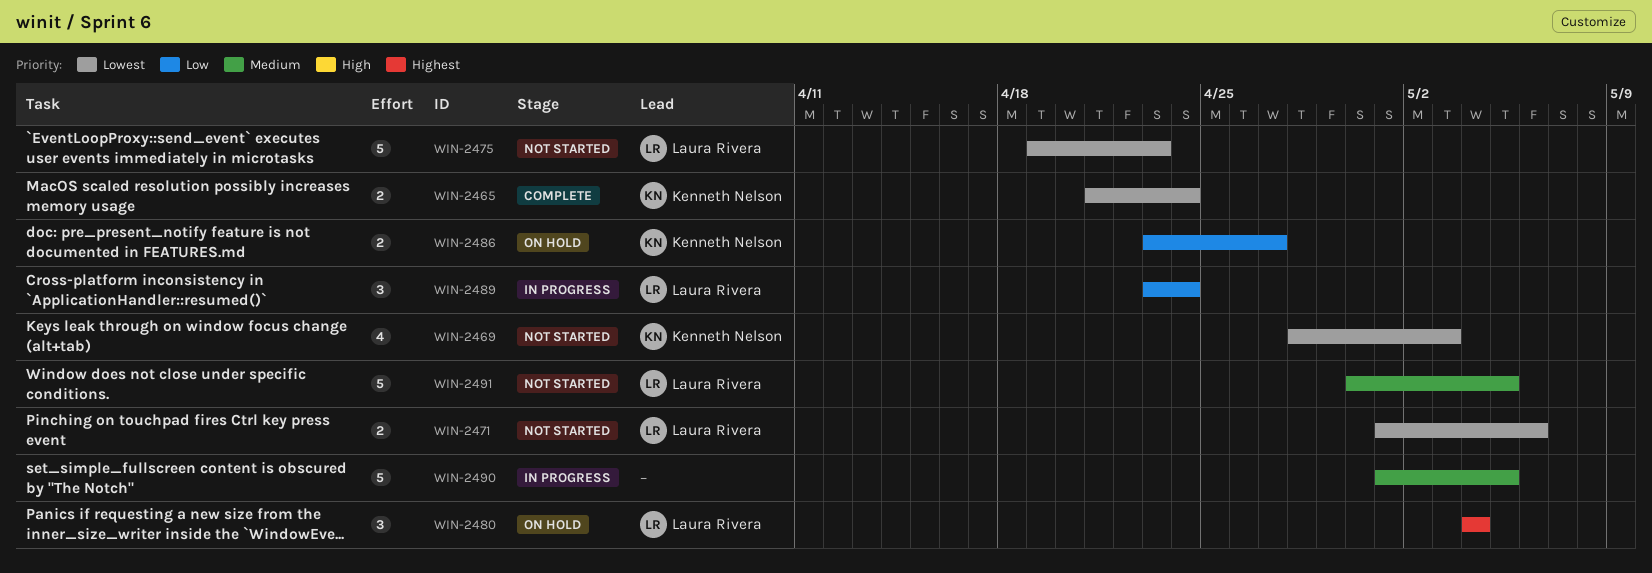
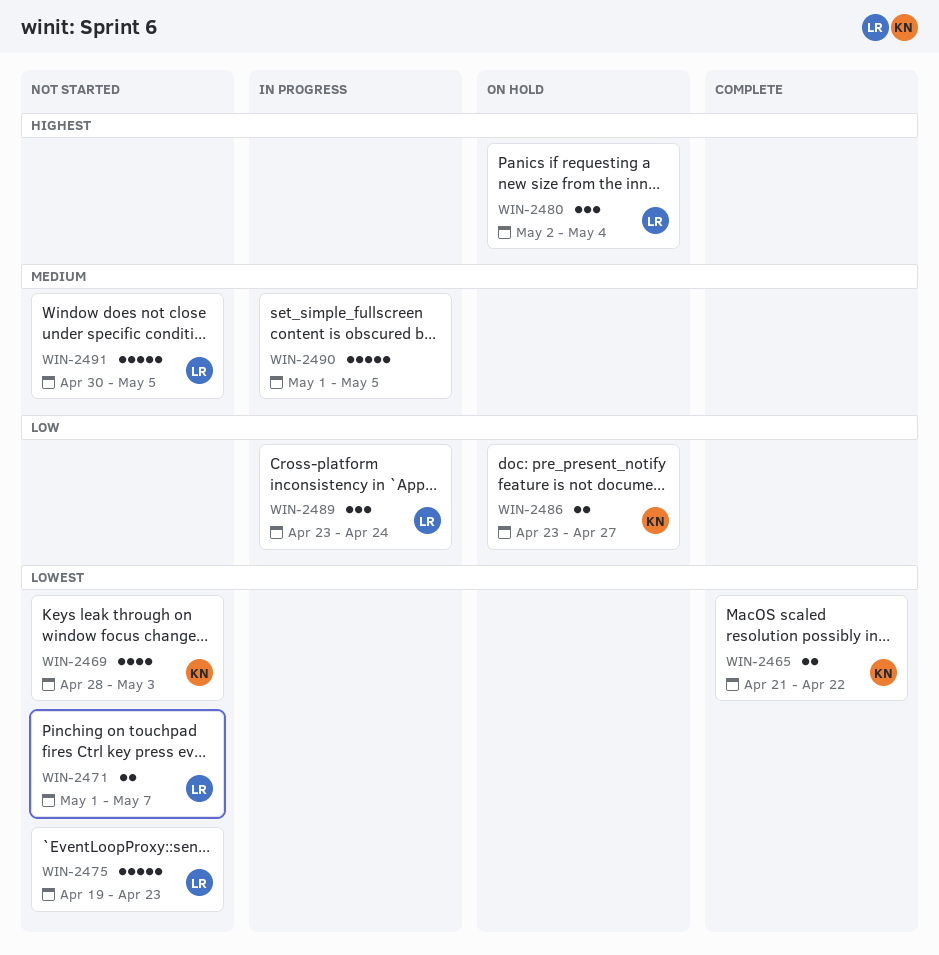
WIN-2465, due: Apr 24 -> Apr 22
WIN-2471, due: May 6 -> May 7
WIN-2480, start: May 4 -> May 2

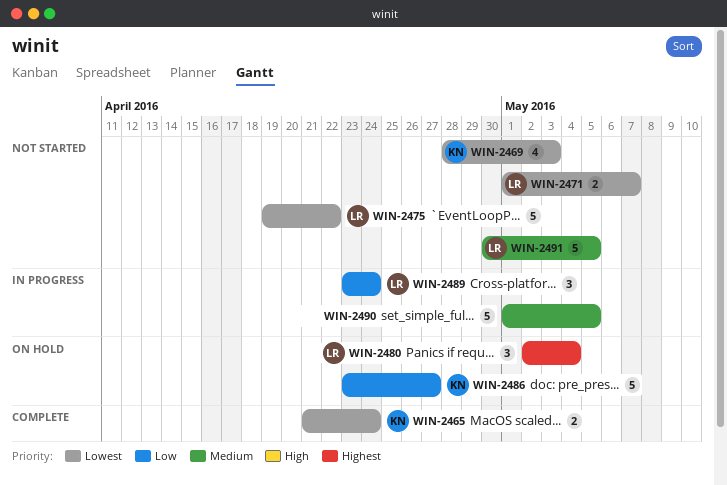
WIN-2465, due: Apr 22 -> Apr 24
WIN-2475, due: Apr 23 -> Apr 22
WIN-2486, estimate: 2 -> 5

